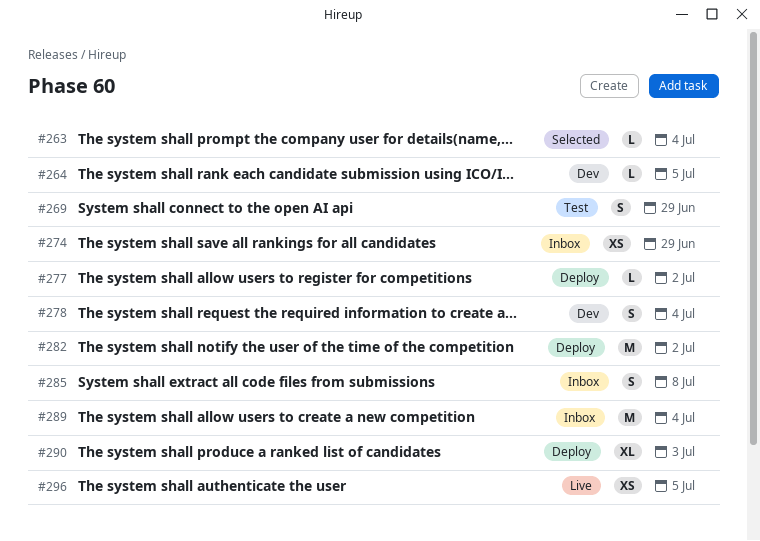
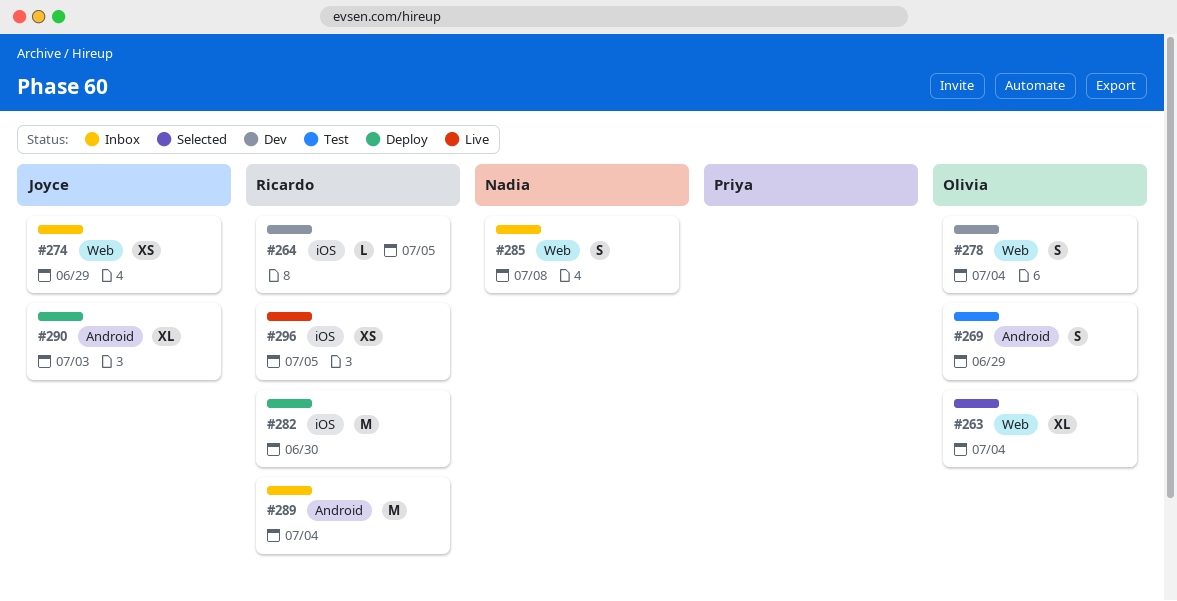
#263, estimate: L -> XL
#277: present -> none
#282, due: Jul 2 -> Jun 30

